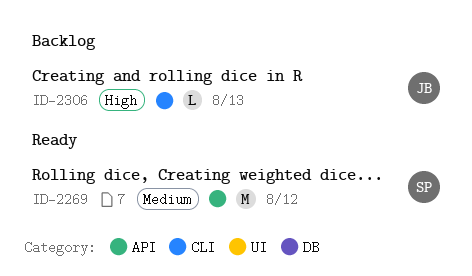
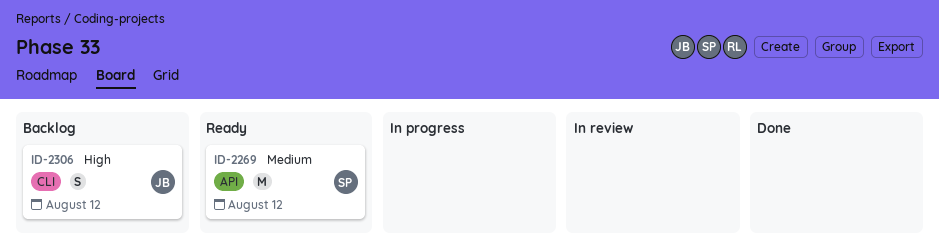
ID-2306, estimate: L -> S
ID-2306, due: Aug 13 -> Aug 12

